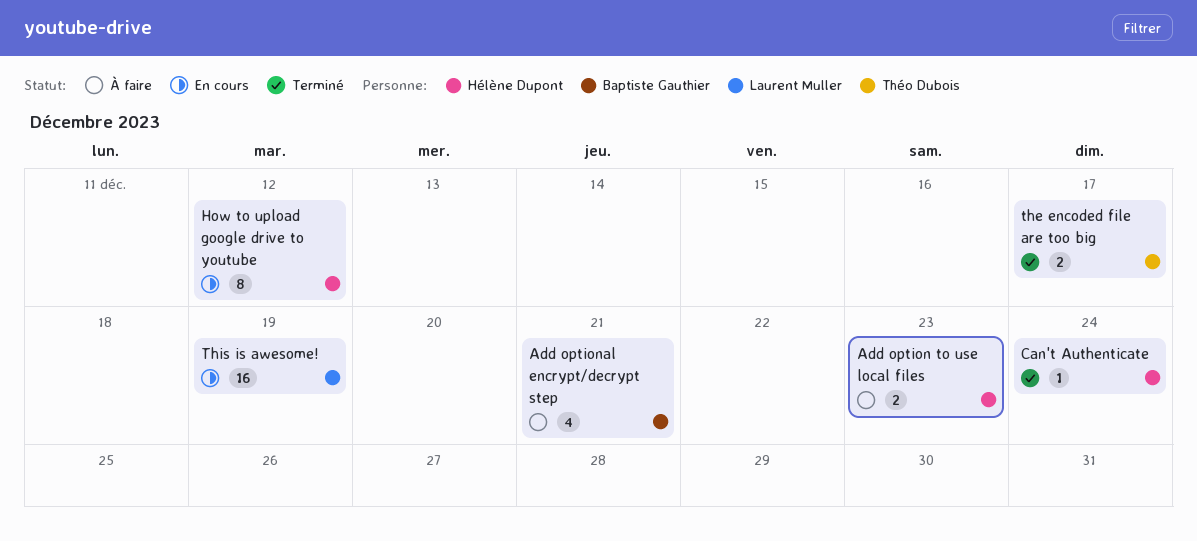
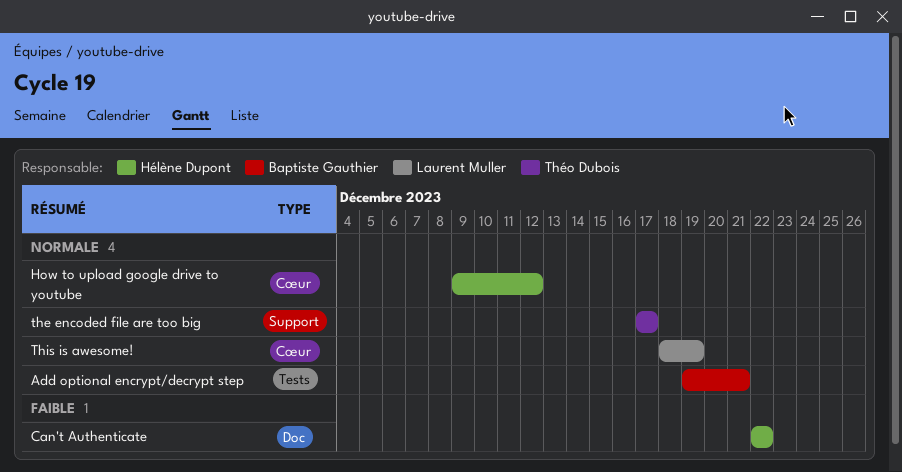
Add option to use local files: present -> none
Can't Authenticate, due: Dec 24 -> Dec 22

